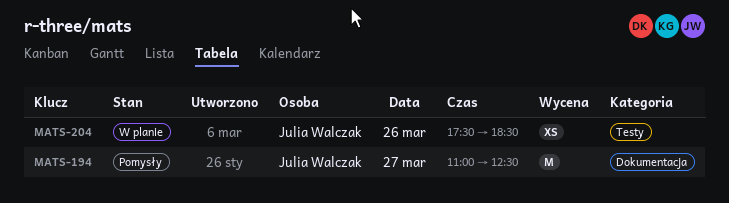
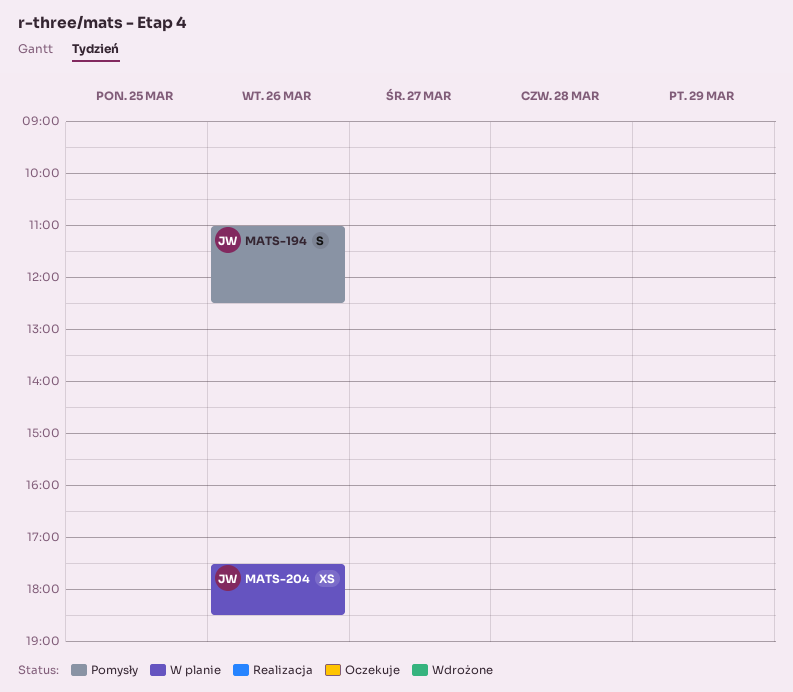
MATS-194, estimate: M -> S
MATS-194, day: Mar 27 -> Mar 26

